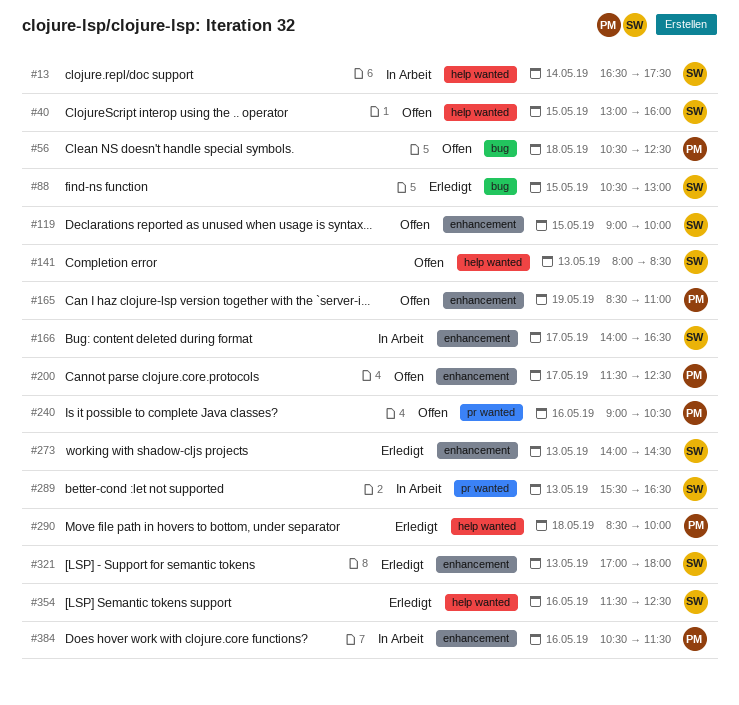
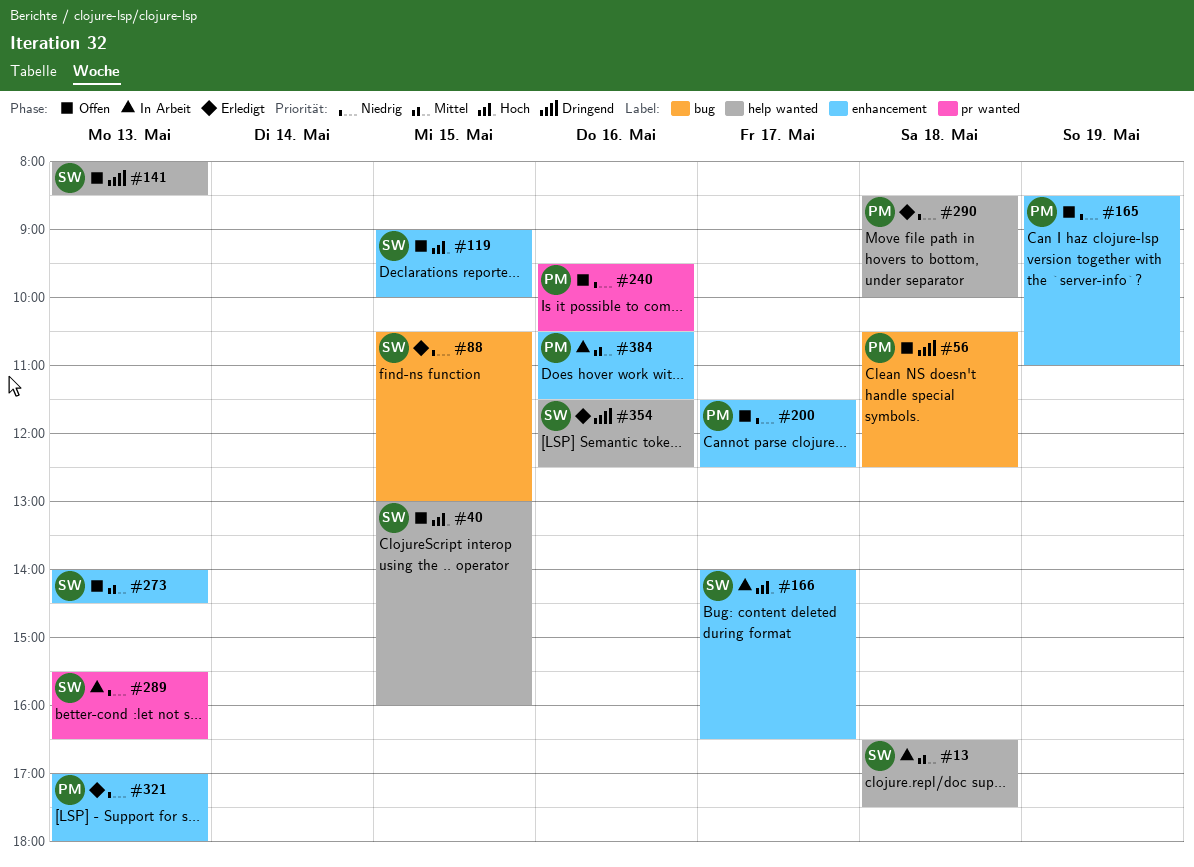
#13, day: May 14 -> May 18
#240, begins: 09:00 -> 09:30
#273, status: Erledigt -> Offen
#321, owner: SW -> PM

